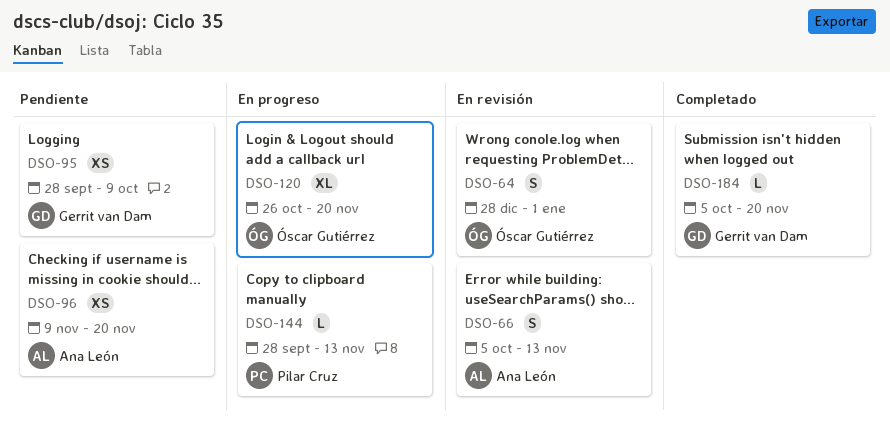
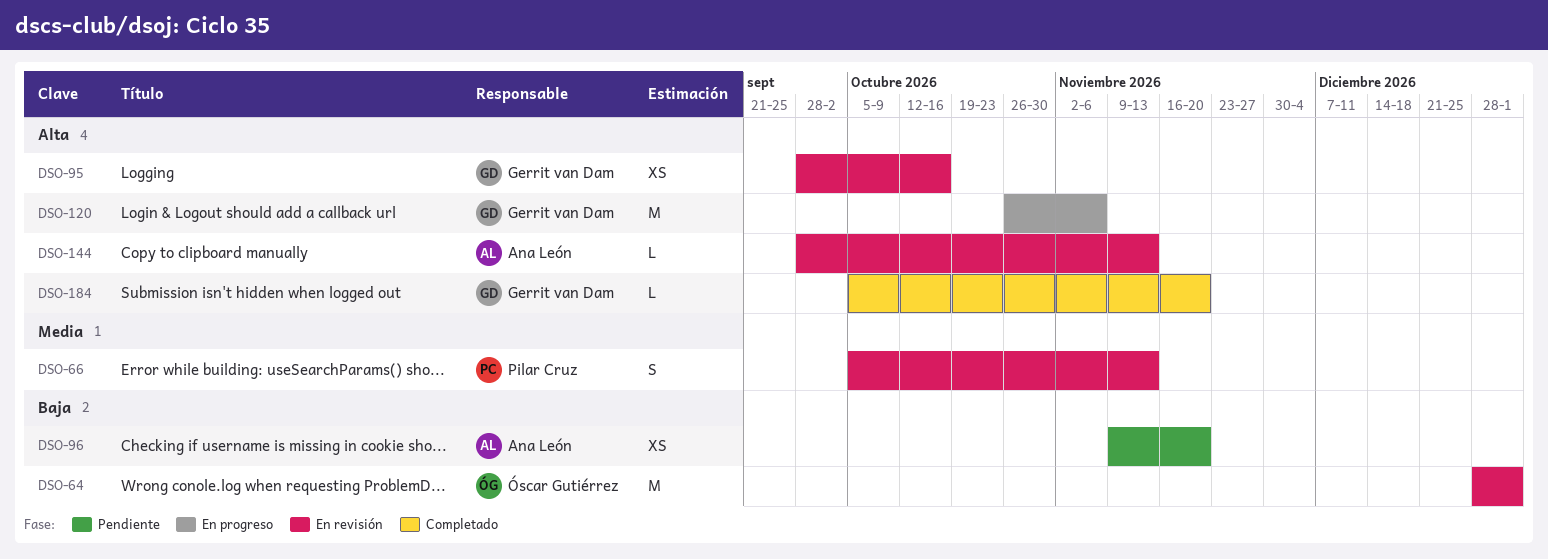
DSO-64, estimate: S -> M
DSO-66, owner: Ana León -> Pilar Cruz
DSO-95, status: Pendiente -> En revisión
DSO-95, due: Oct 9 -> Oct 16
DSO-120, owner: Óscar Gutiérrez -> Gerrit van Dam
DSO-120, estimate: XL -> M
DSO-120, due: Nov 20 -> Nov 6
DSO-144, status: En progreso -> En revisión
DSO-144, owner: Pilar Cruz -> Ana León

